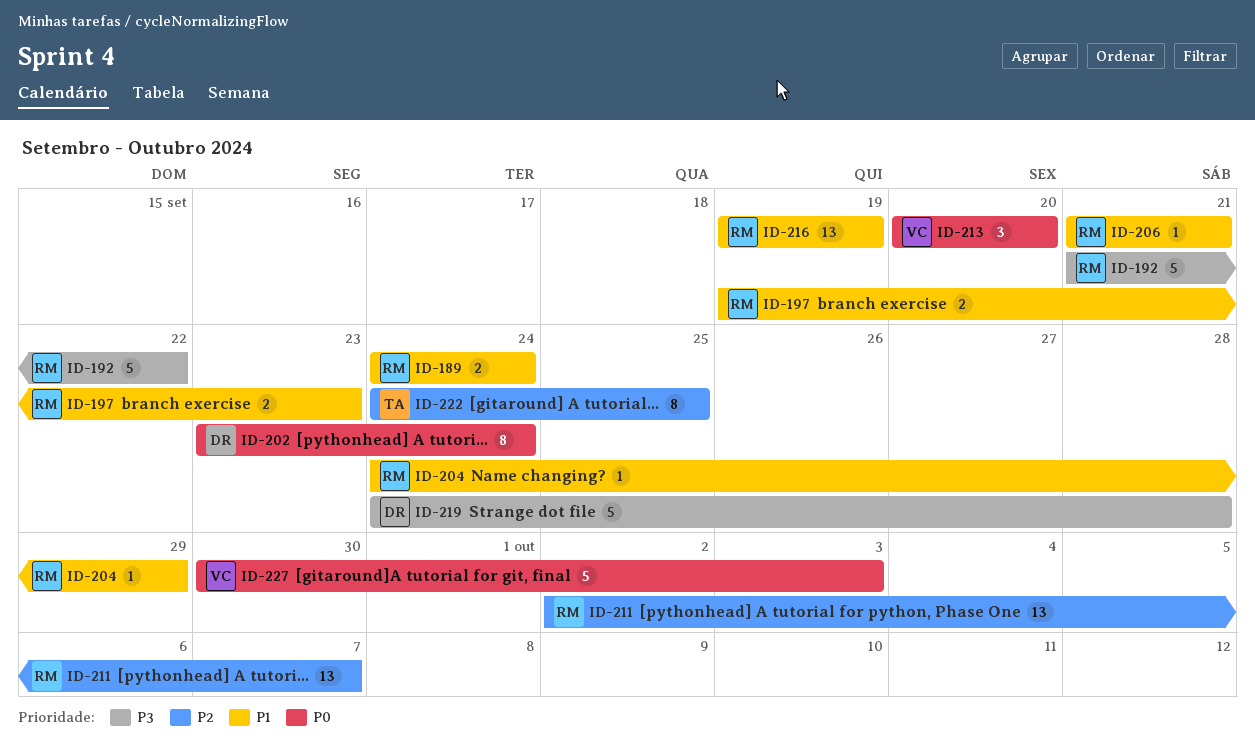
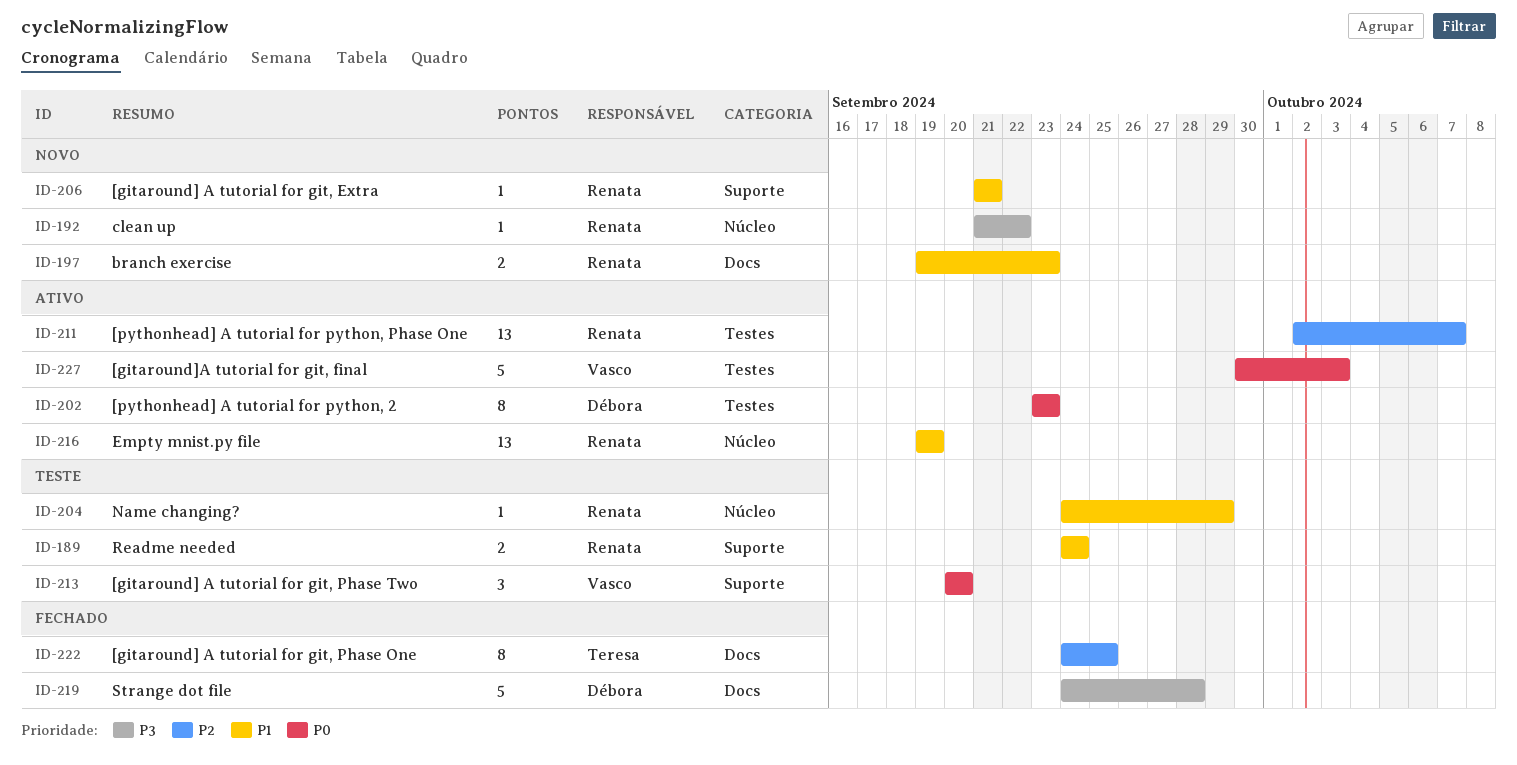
ID-192, estimate: 5 -> 1
ID-202, due: Sep 24 -> Sep 23

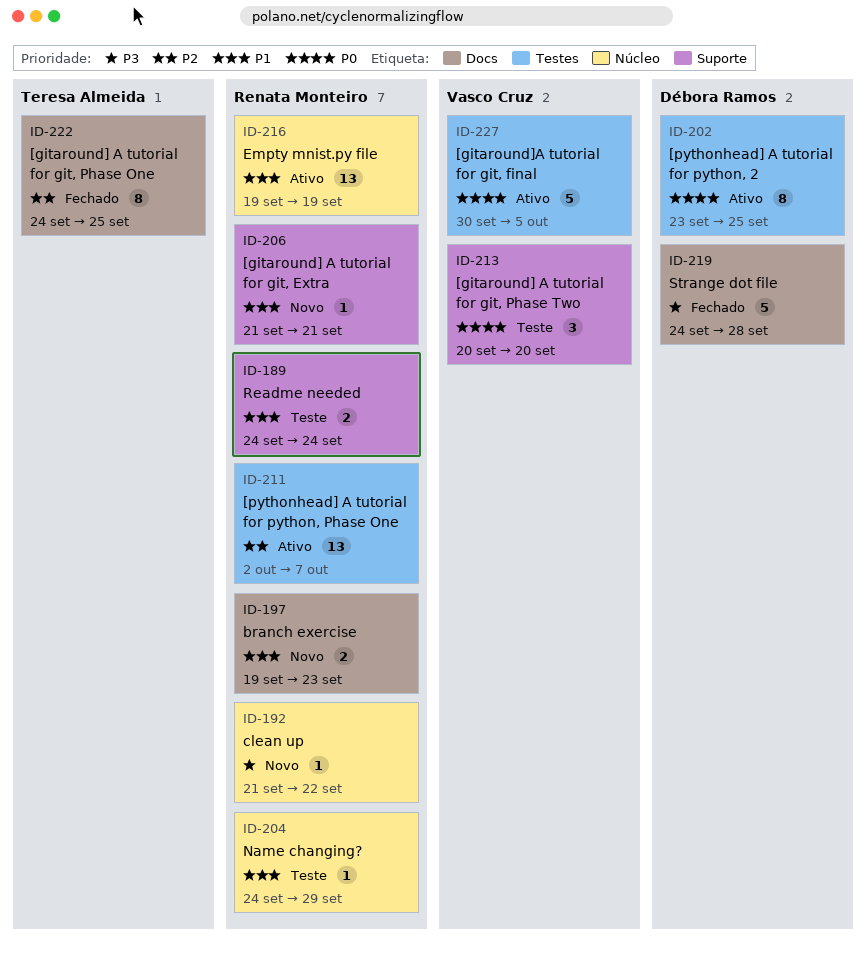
ID-202, due: Sep 23 -> Sep 25
ID-227, due: Oct 3 -> Oct 5

